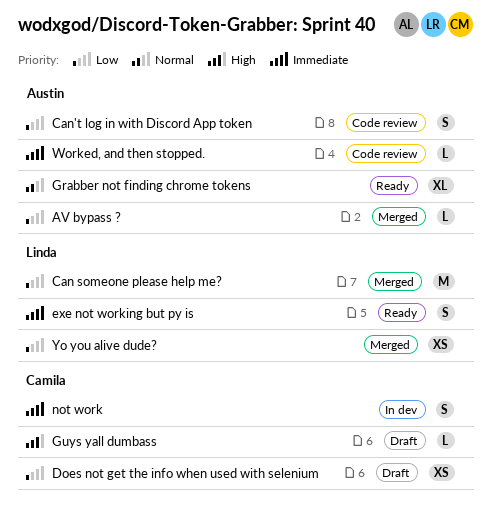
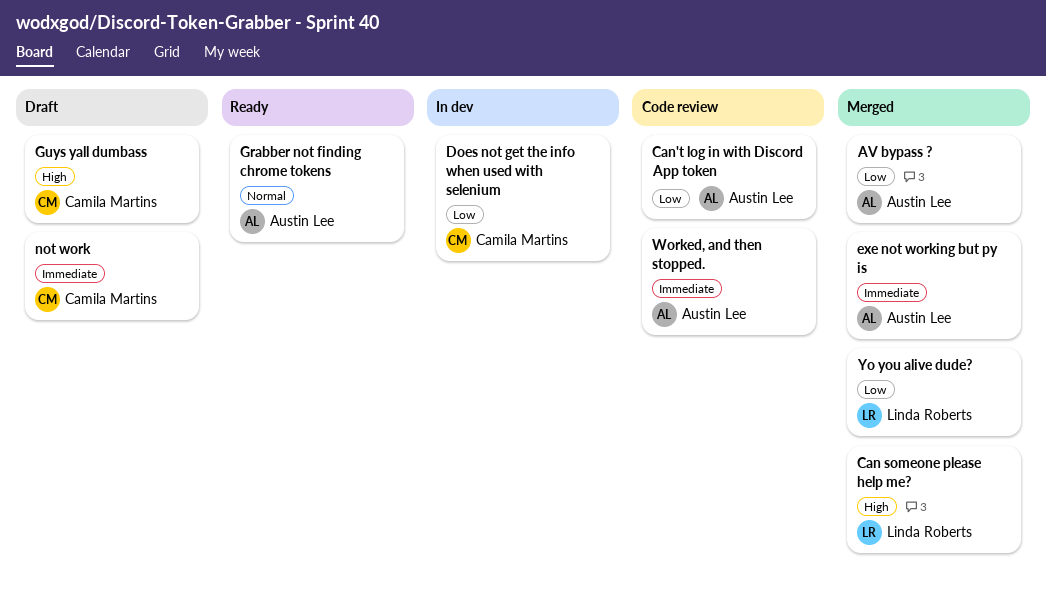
Can someone please help me?, priority: Low -> High
Does not get the info when used with selenium, status: Draft -> In dev
exe not working but py is, status: Ready -> Merged
exe not working but py is, owner: Linda Roberts -> Austin Lee
not work, status: In dev -> Draft

